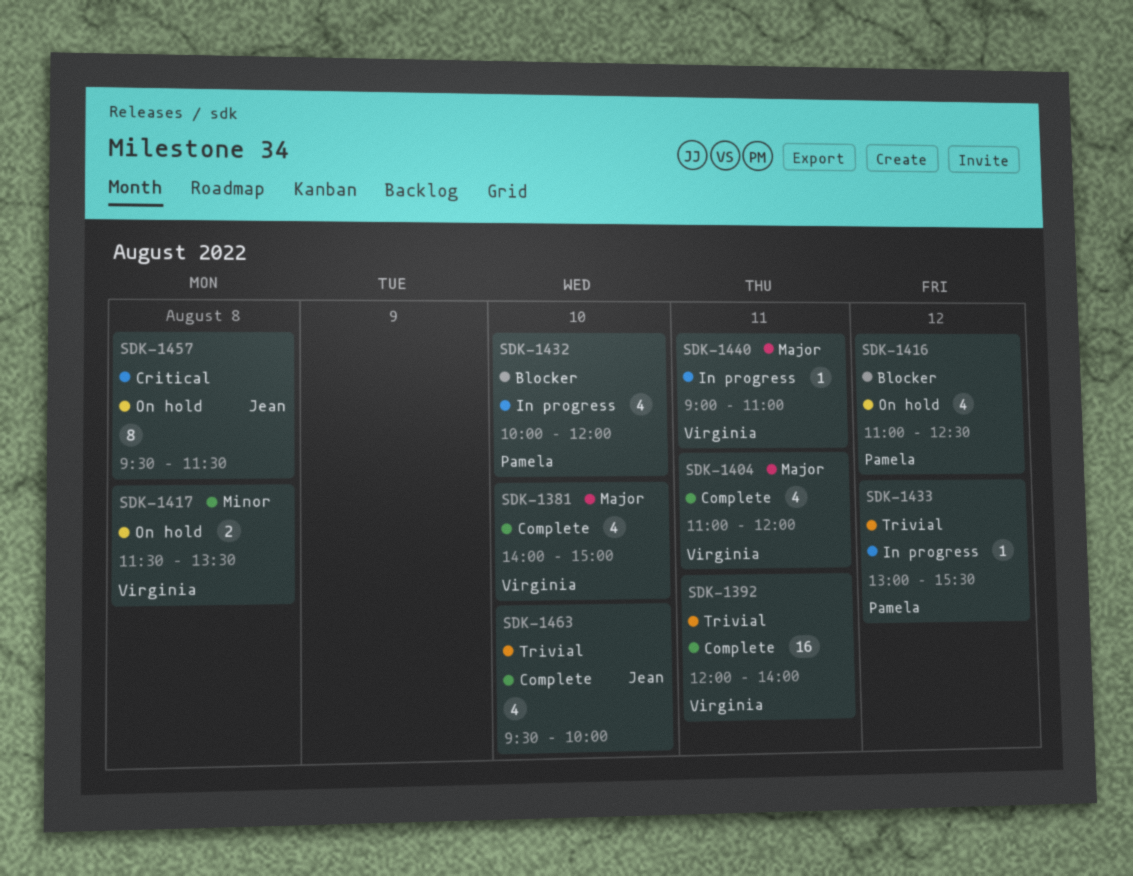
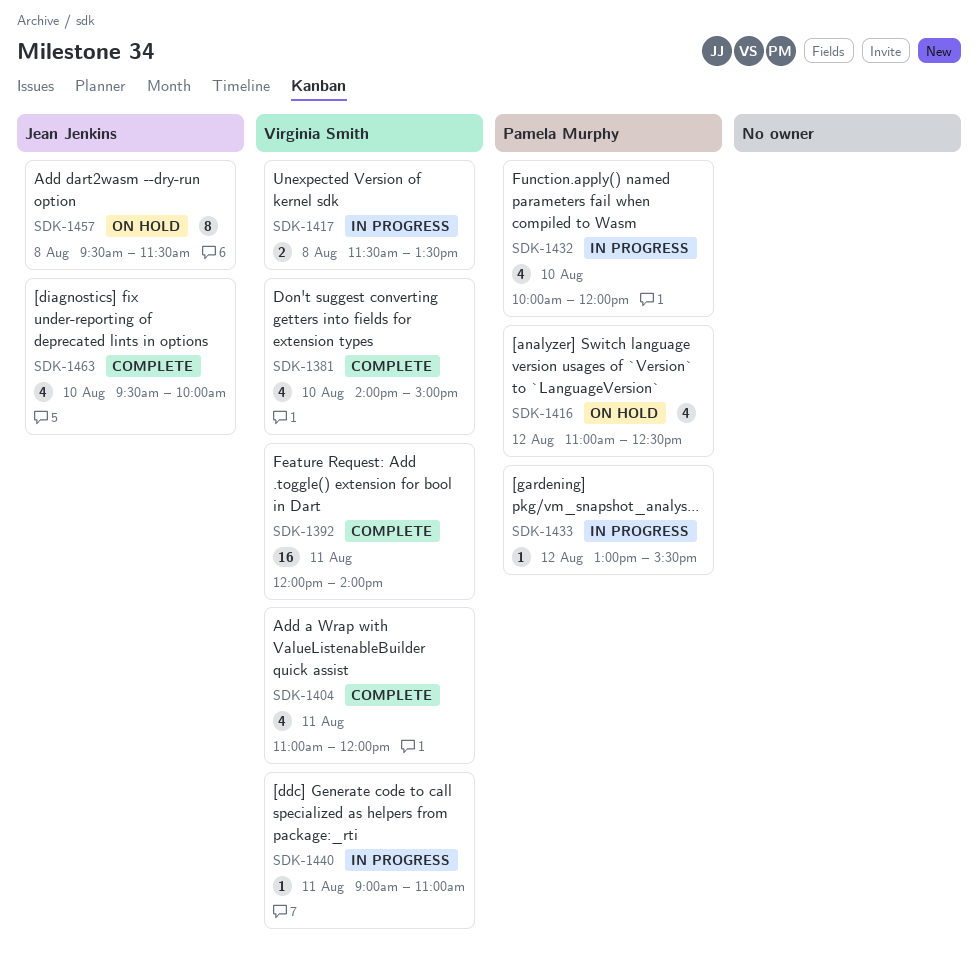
SDK-1417, status: On hold -> In progress

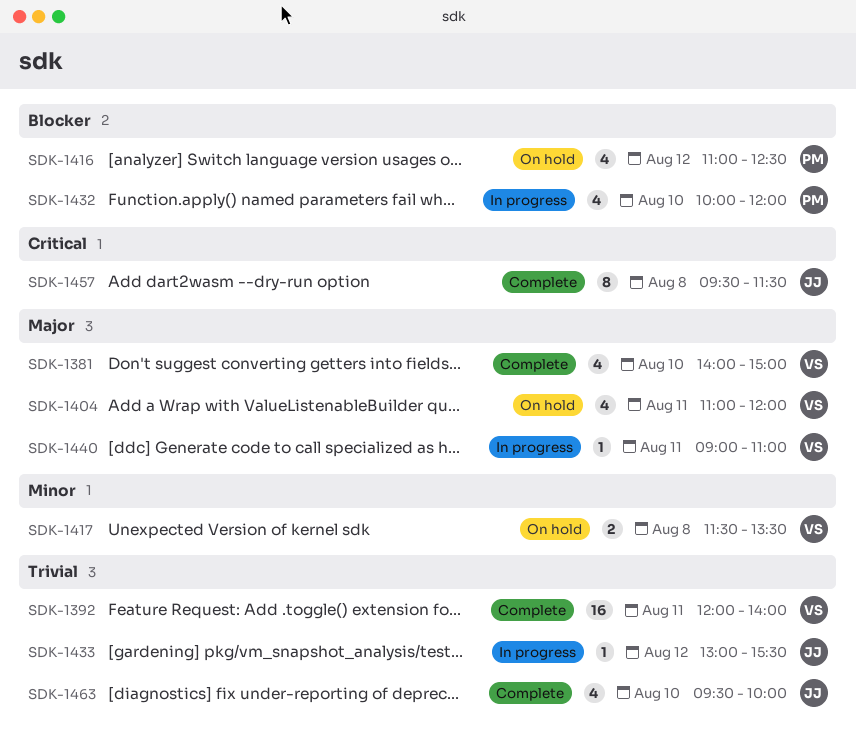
SDK-1404, status: Complete -> On hold
SDK-1417, status: In progress -> On hold
SDK-1433, owner: Pamela Murphy -> Jean Jenkins
SDK-1457, status: On hold -> Complete

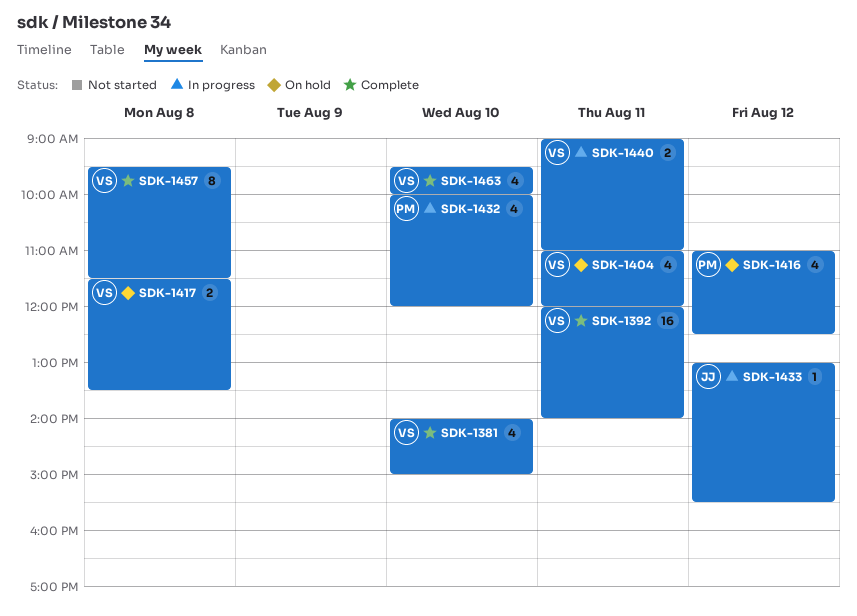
SDK-1440, estimate: 1 -> 2
SDK-1457, owner: JJ -> VS
SDK-1463, owner: JJ -> VS

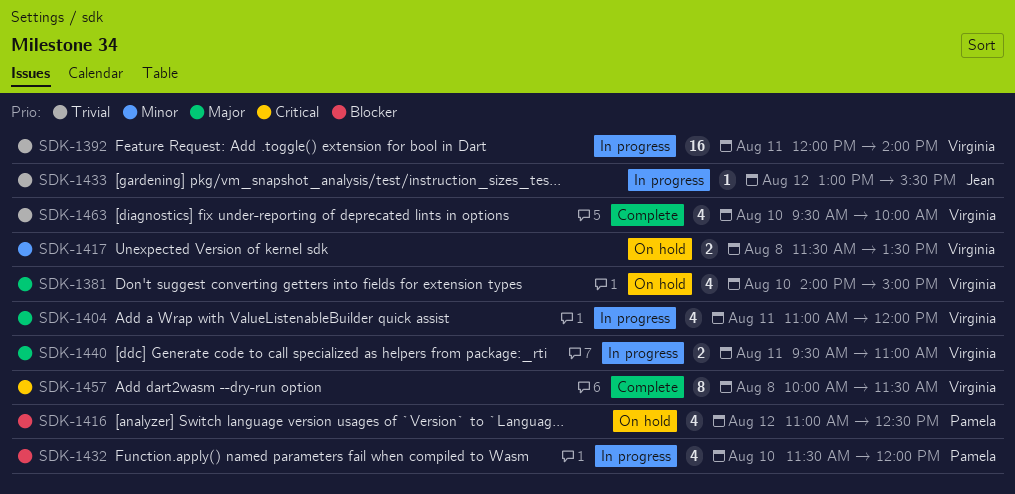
SDK-1381, status: Complete -> On hold
SDK-1392, status: Complete -> In progress
SDK-1404, status: On hold -> In progress
SDK-1432, begins: 10:00 -> 11:30
SDK-1440, begins: 09:00 -> 09:30
SDK-1457, begins: 09:30 -> 10:00

